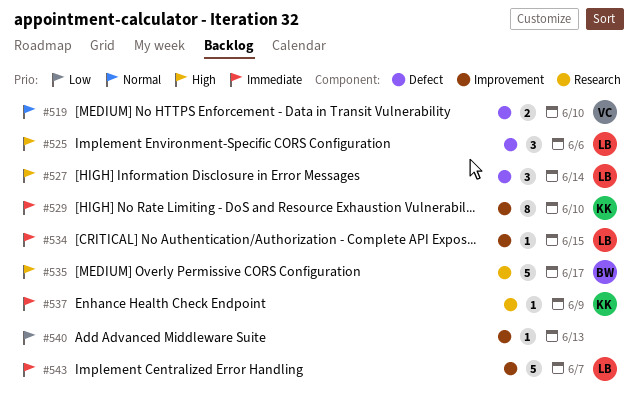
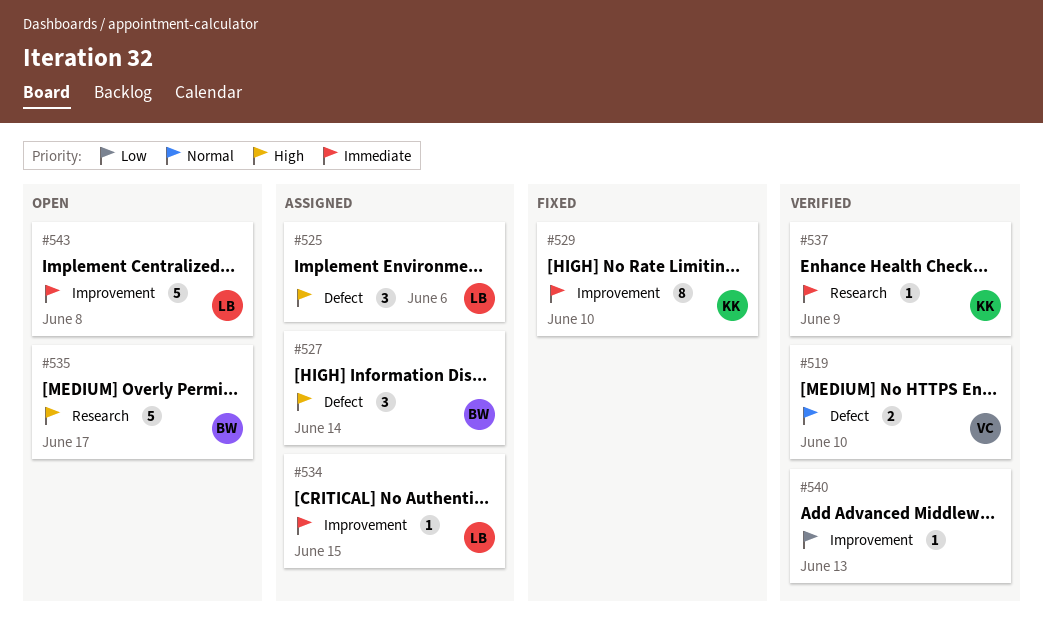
#527, owner: LB -> BW
#543, due: Jun 7 -> Jun 8

